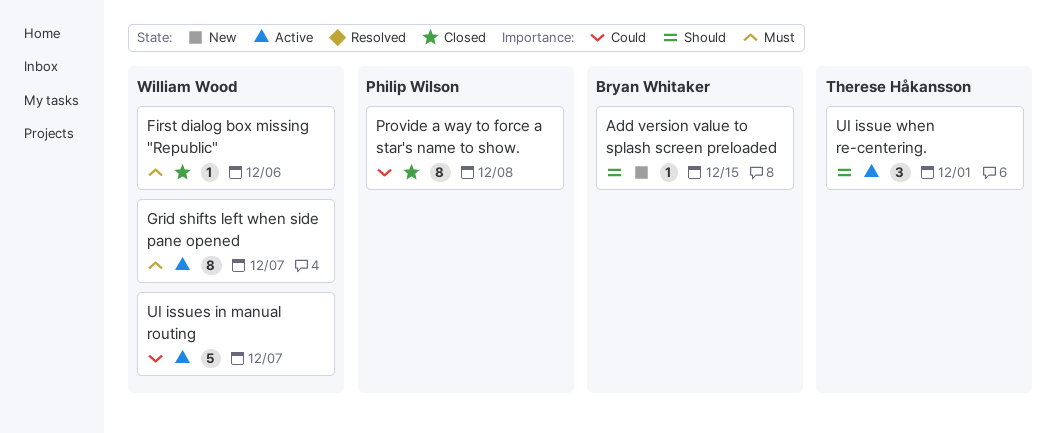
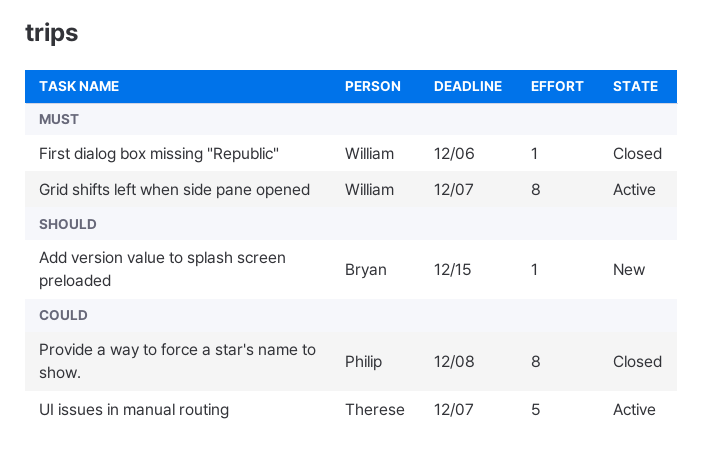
UI issue when re-centering.: present -> none
UI issues in manual routing, owner: William Wood -> Therese Håkansson

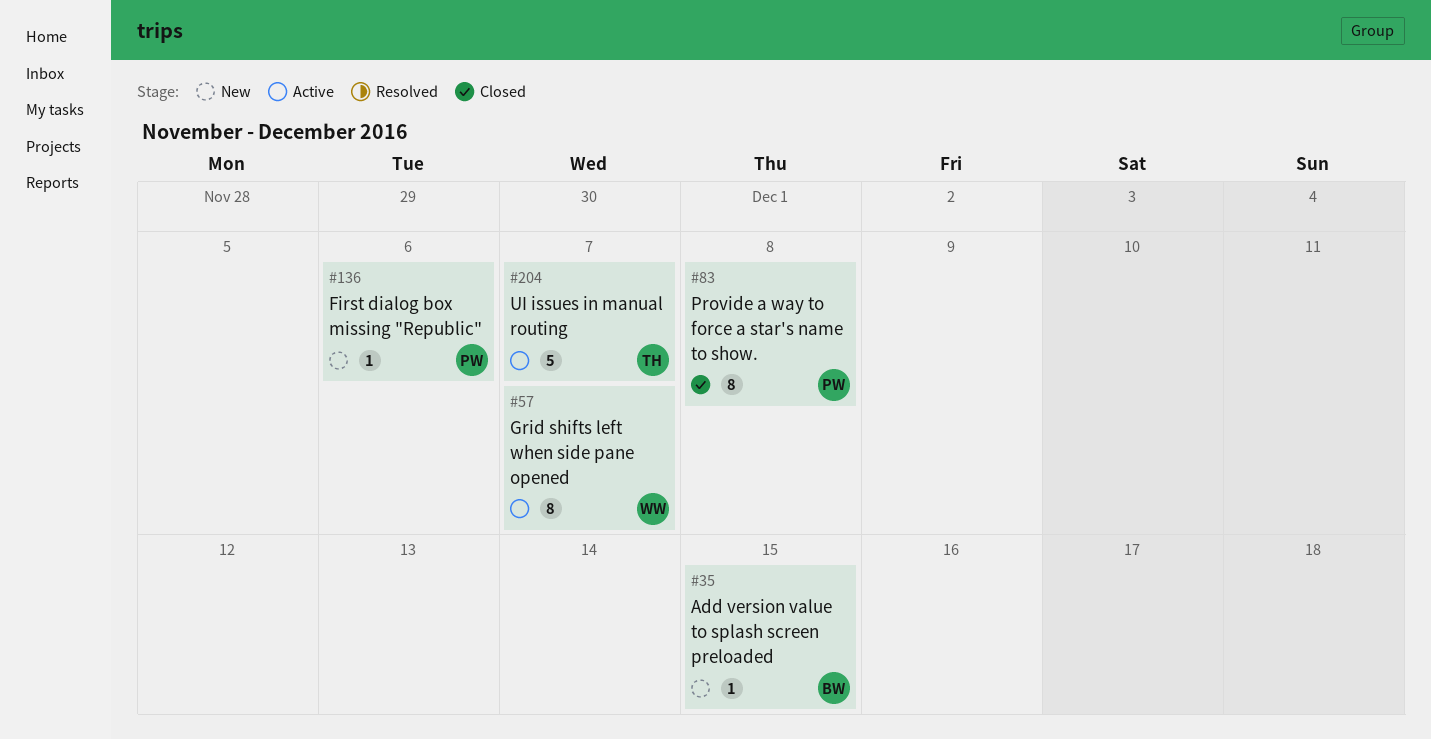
First dialog box missing "Republic", status: Closed -> New
First dialog box missing "Republic", owner: William -> Philip

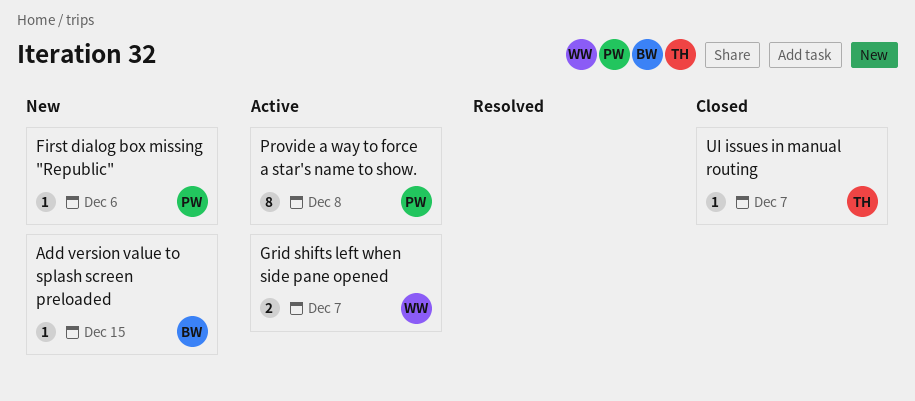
Grid shifts left when side pane opened, estimate: 8 -> 2
Provide a way to force a star's name to show., status: Closed -> Active
UI issues in manual routing, status: Active -> Closed
UI issues in manual routing, estimate: 5 -> 1

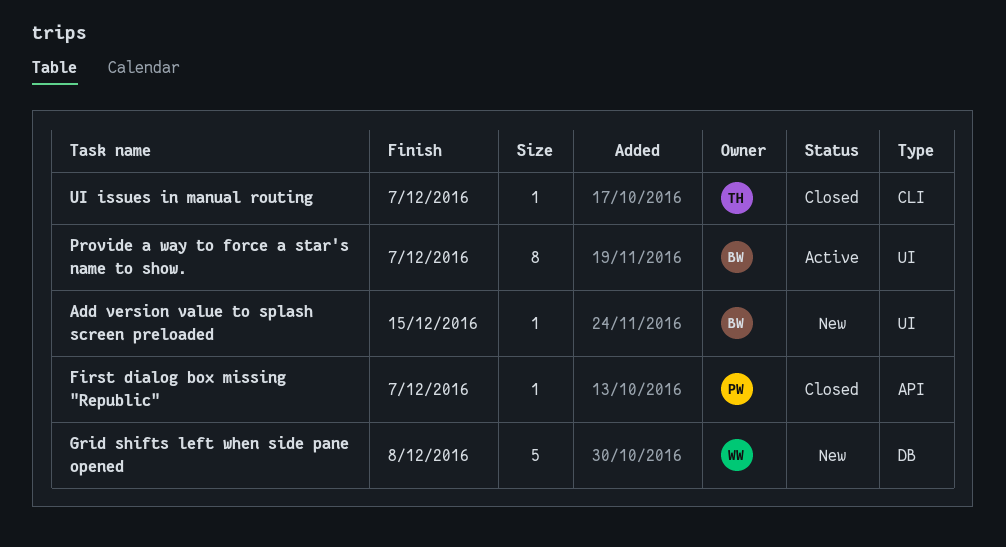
First dialog box missing "Republic", status: New -> Closed
First dialog box missing "Republic", due: Dec 6 -> Dec 7
Grid shifts left when side pane opened, status: Active -> New
Grid shifts left when side pane opened, estimate: 2 -> 5
Grid shifts left when side pane opened, due: Dec 7 -> Dec 8
Provide a way to force a star's name to show., owner: PW -> BW
Provide a way to force a star's name to show., due: Dec 8 -> Dec 7

